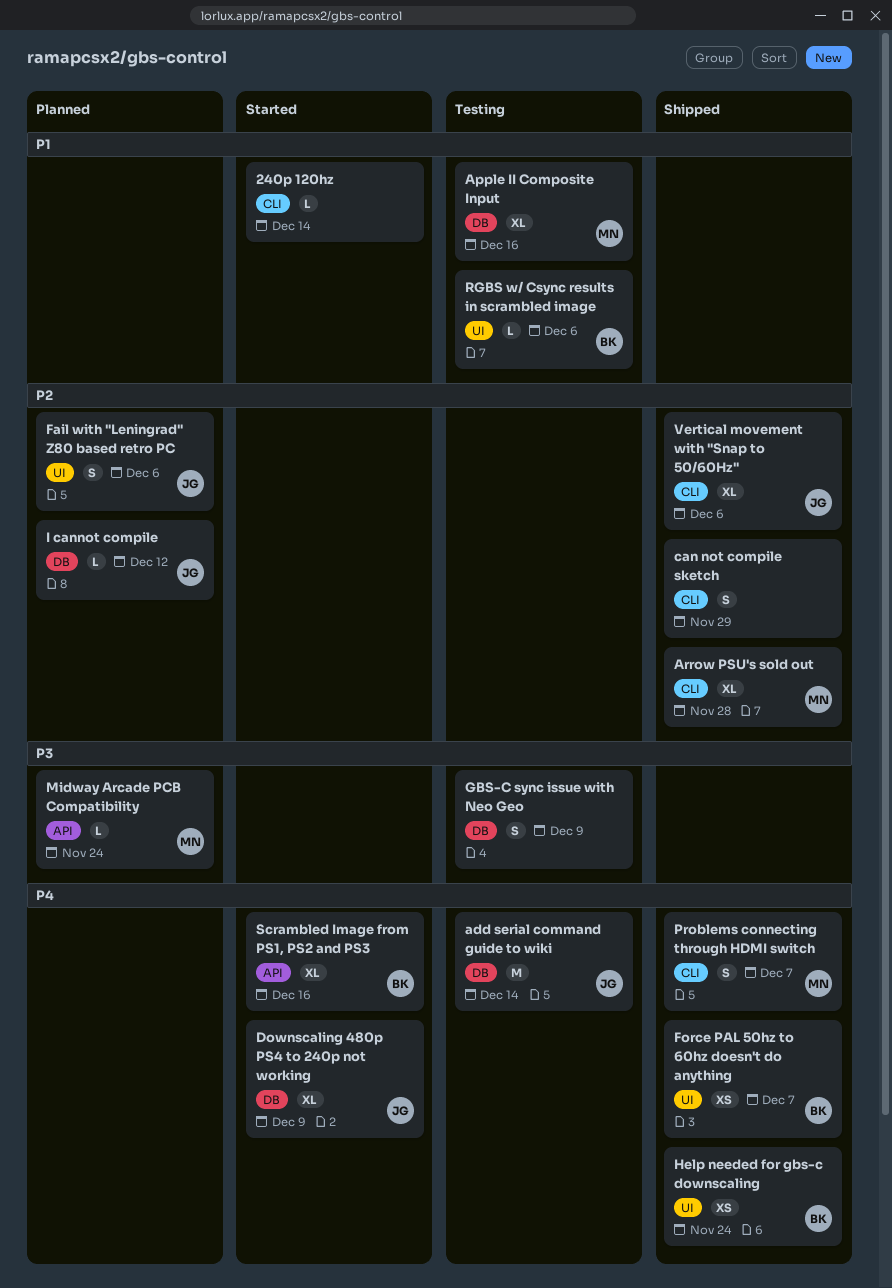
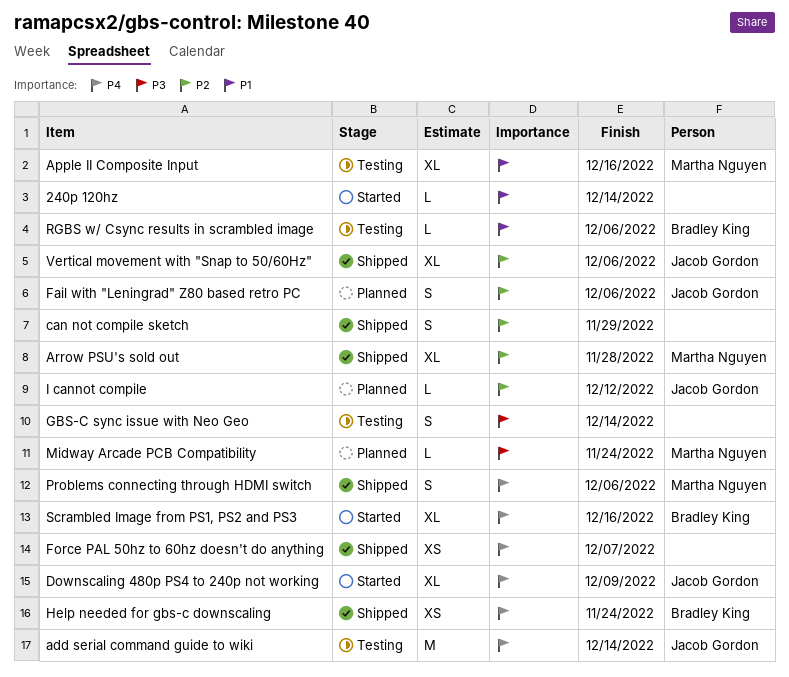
Force PAL 50hz to 60hz doesn't do anything, owner: Bradley King -> none
GBS-C sync issue with Neo Geo, due: Dec 9 -> Dec 14
Problems connecting through HDMI switch, due: Dec 7 -> Dec 6

